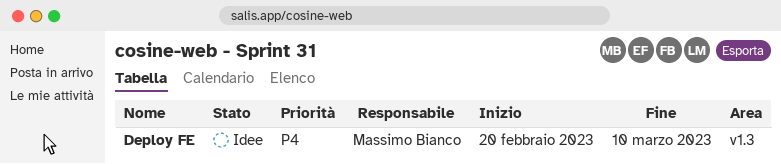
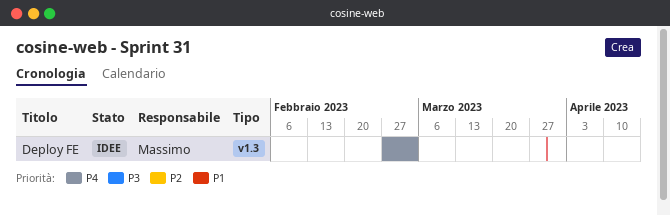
Deploy FE, start: Feb 20 -> Feb 27
Deploy FE, due: Mar 10 -> Mar 3

